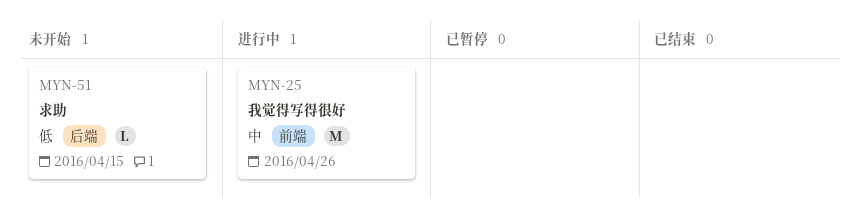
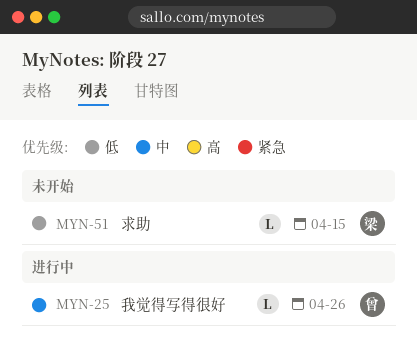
MYN-25, estimate: M -> L

